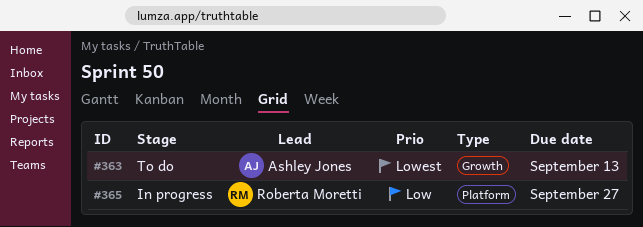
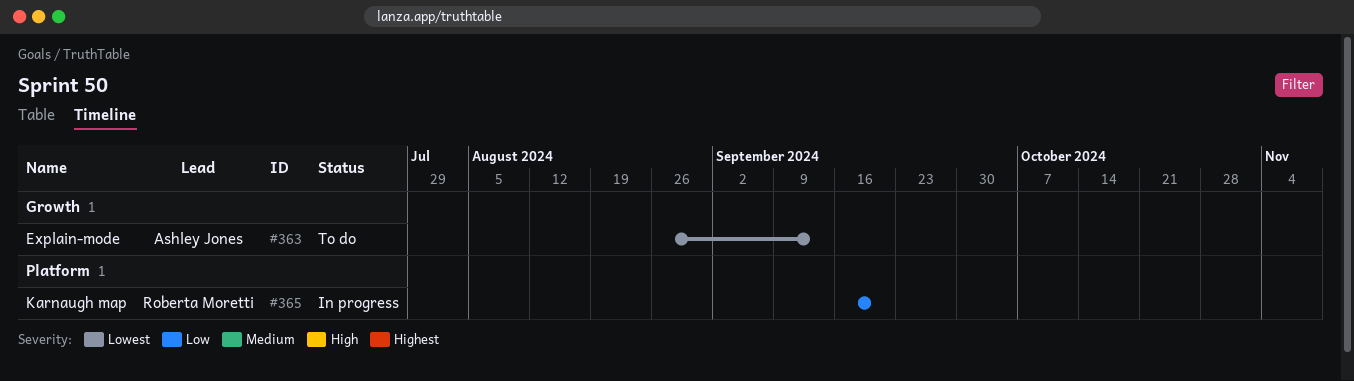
#365, due: Sep 27 -> Sep 20

